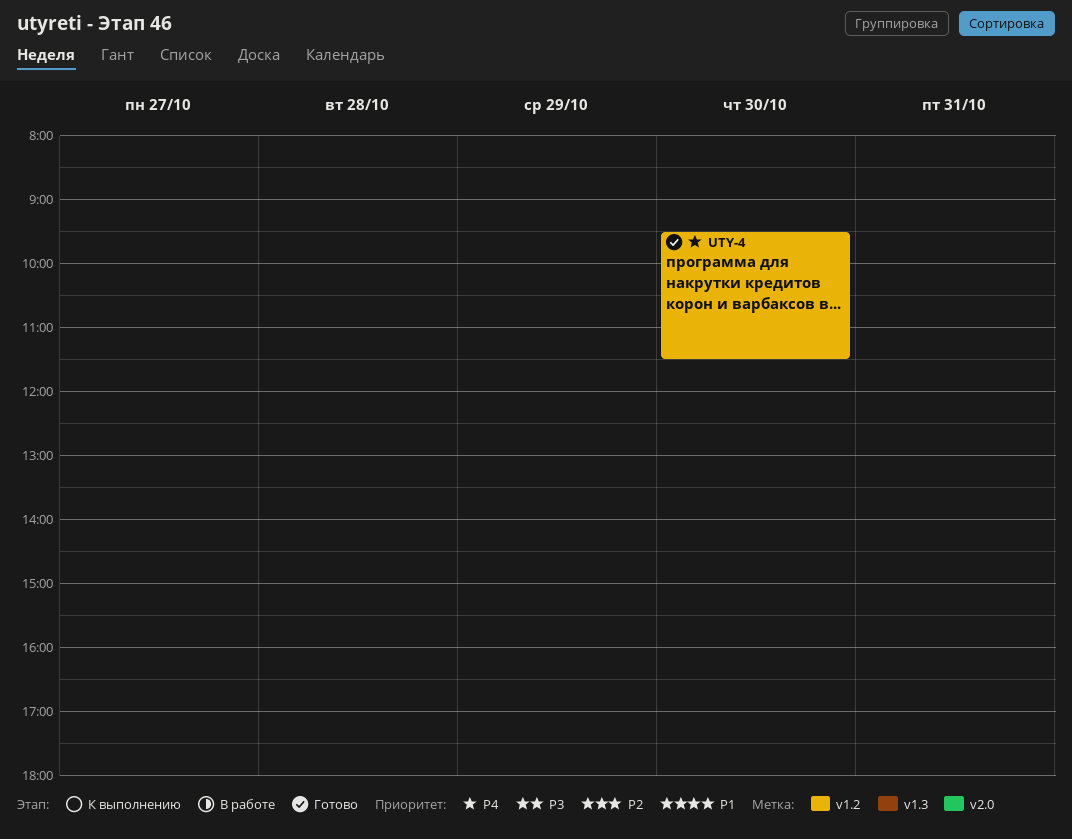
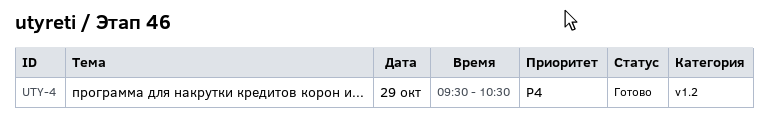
UTY-4, day: Oct 30 -> Oct 29
UTY-4, ends: 11:30 -> 10:30

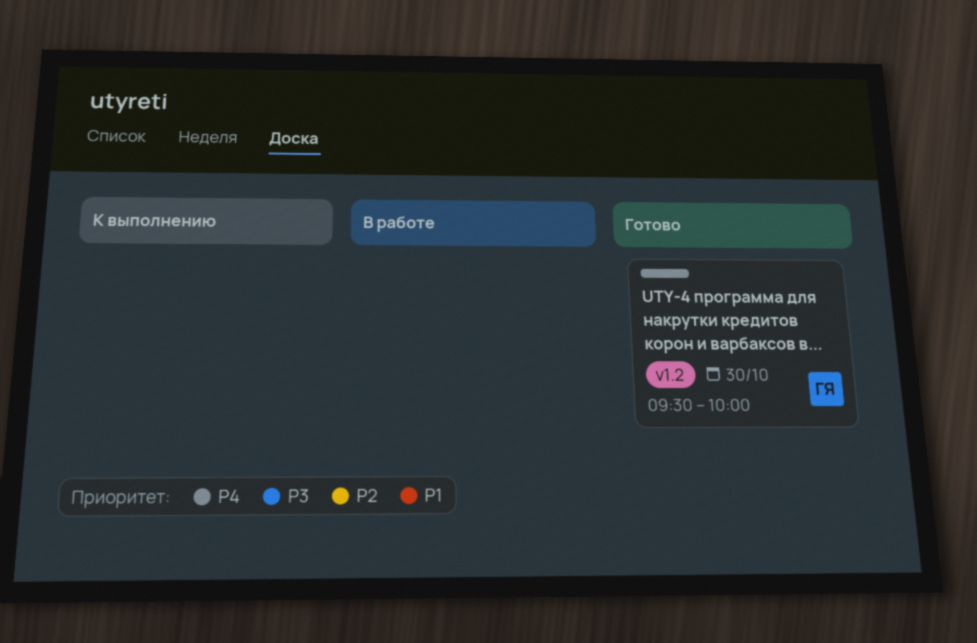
UTY-4, day: Oct 29 -> Oct 30
UTY-4, ends: 10:30 -> 10:00

